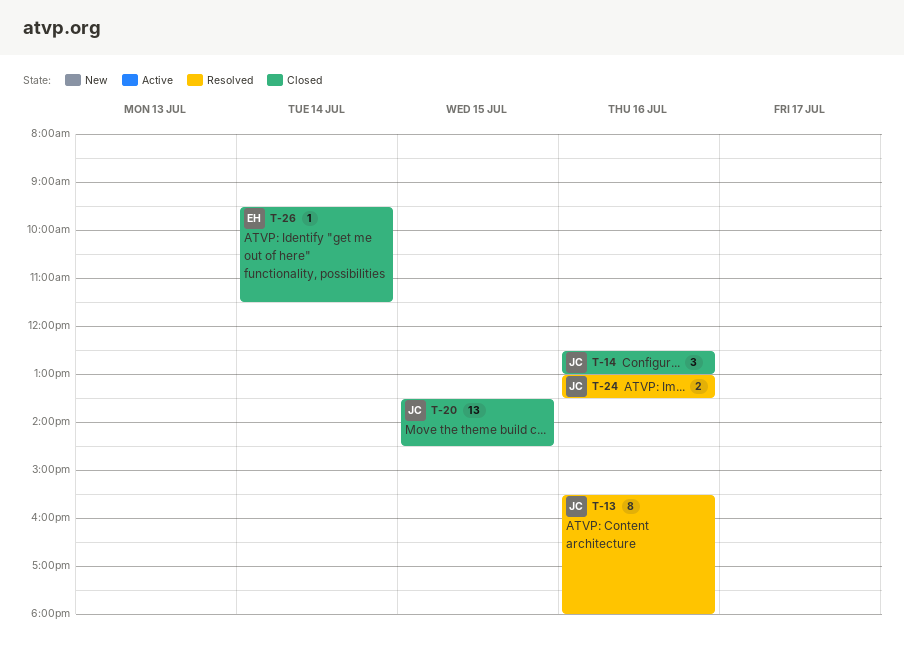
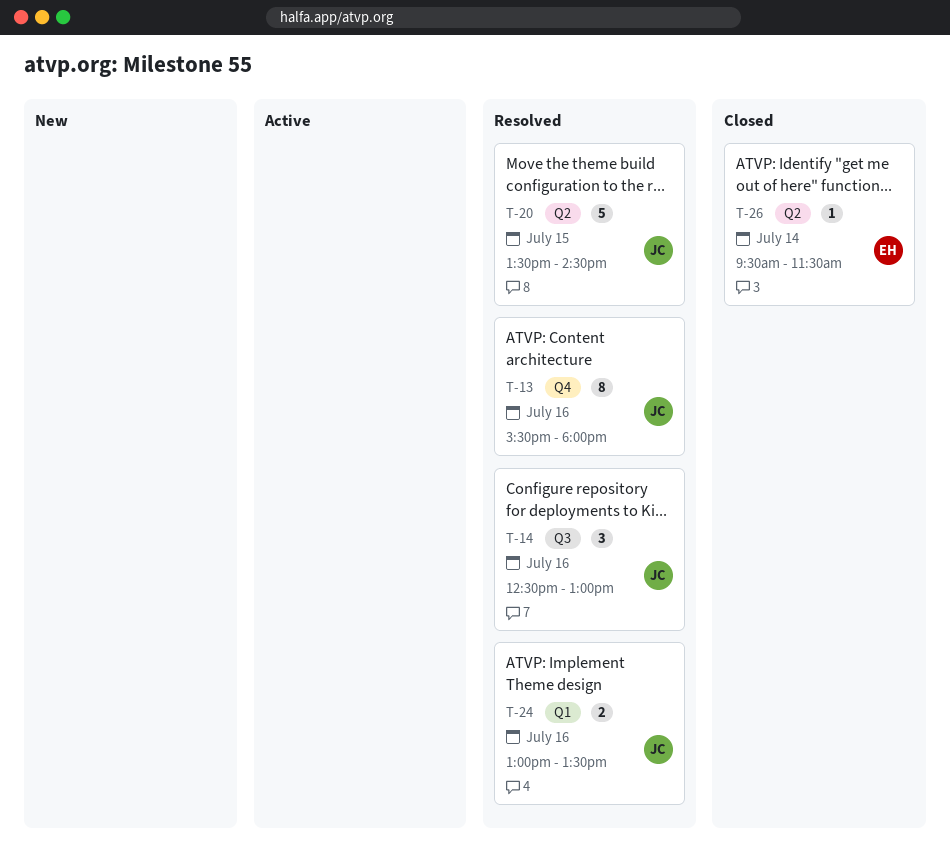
T-14, status: Closed -> Resolved
T-20, status: Closed -> Resolved
T-20, estimate: 13 -> 5

